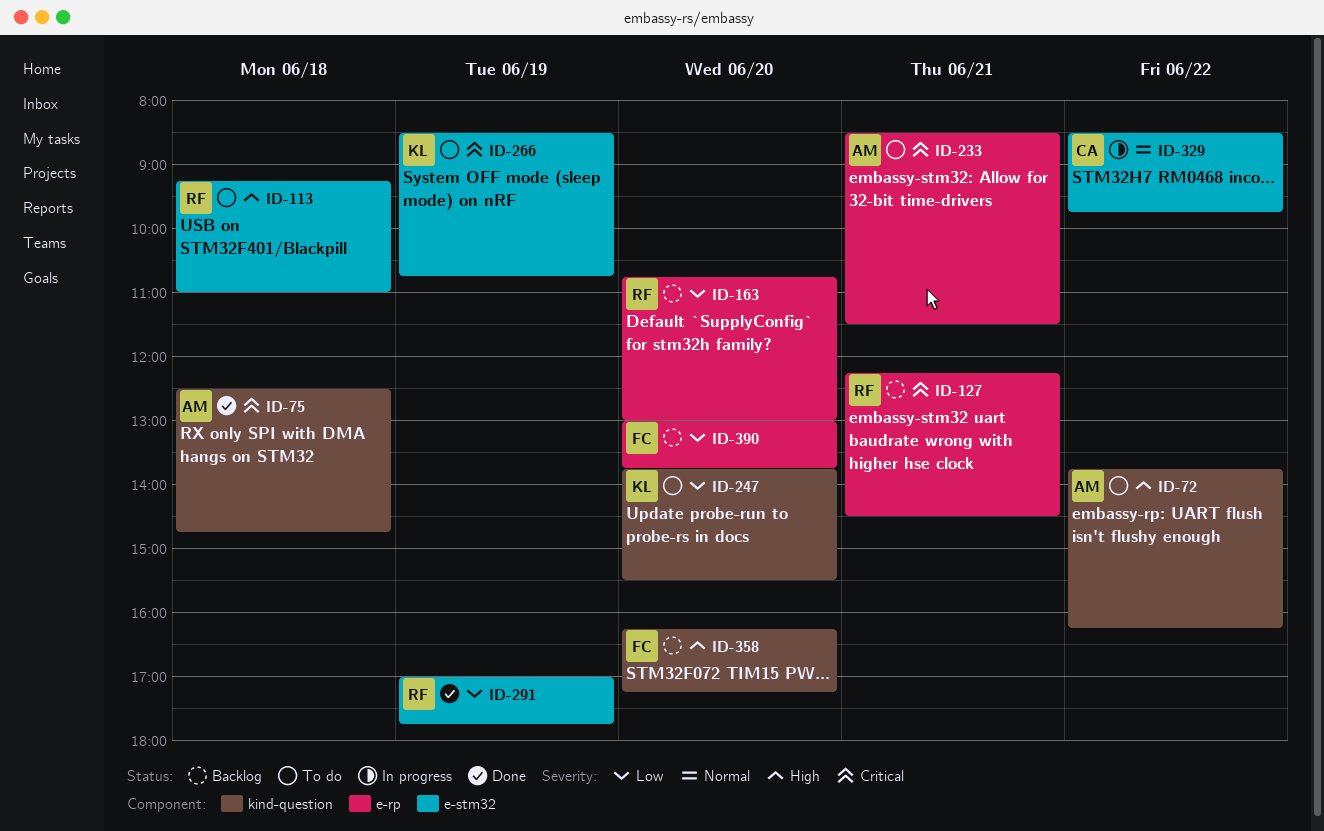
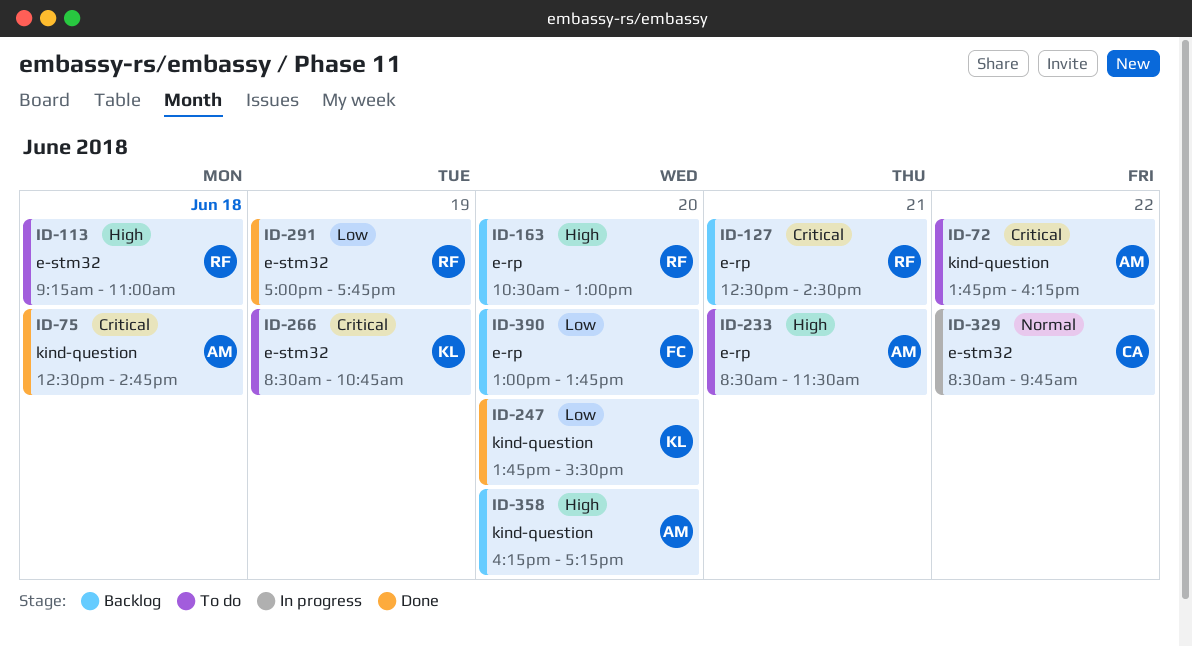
ID-72, priority: High -> Critical
ID-127, begins: 12:15 -> 12:30
ID-163, priority: Low -> High
ID-163, begins: 10:45 -> 10:30
ID-233, priority: Critical -> High
ID-247, status: To do -> Done
ID-358, owner: FC -> AM

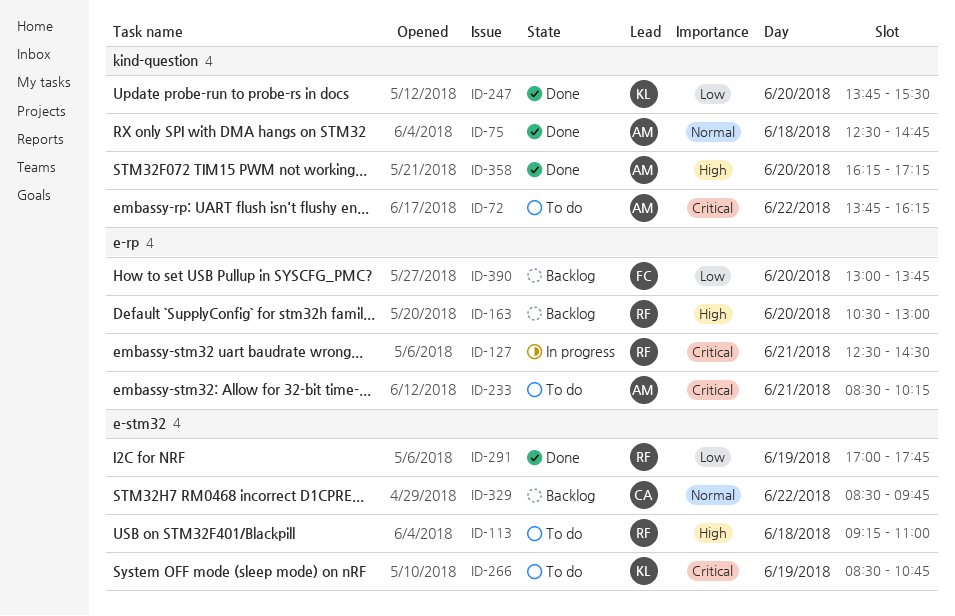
ID-75, priority: Critical -> Normal
ID-127, status: Backlog -> In progress
ID-233, priority: High -> Critical
ID-233, ends: 11:30 -> 10:15
ID-329, status: In progress -> Backlog
ID-358, status: Backlog -> Done

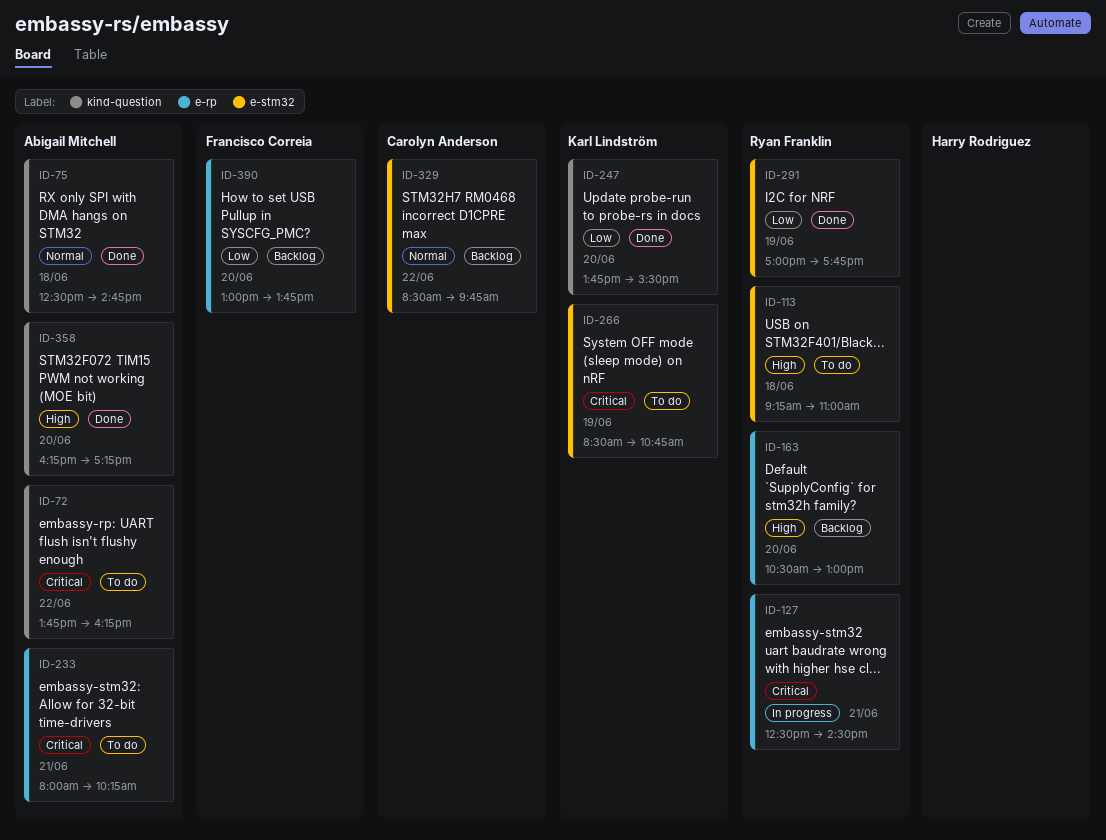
ID-233, begins: 08:30 -> 08:00

